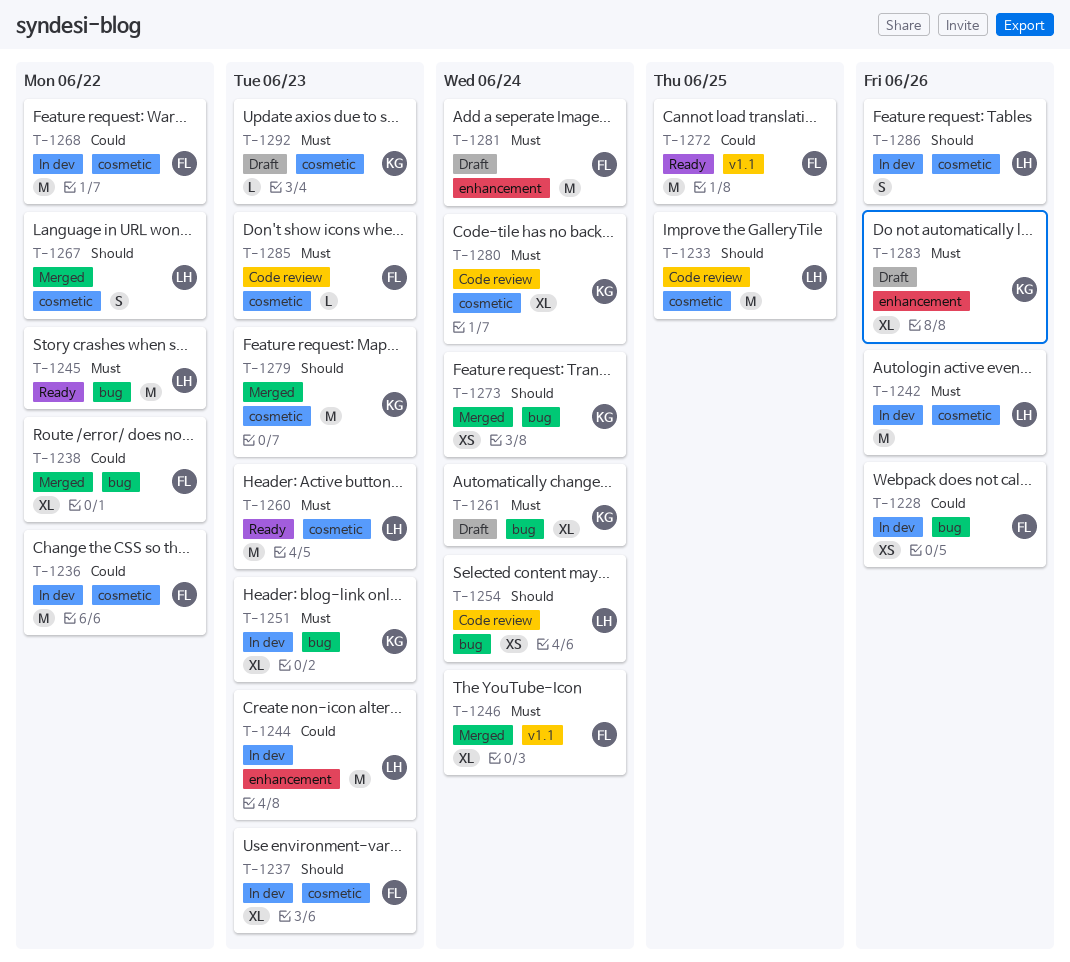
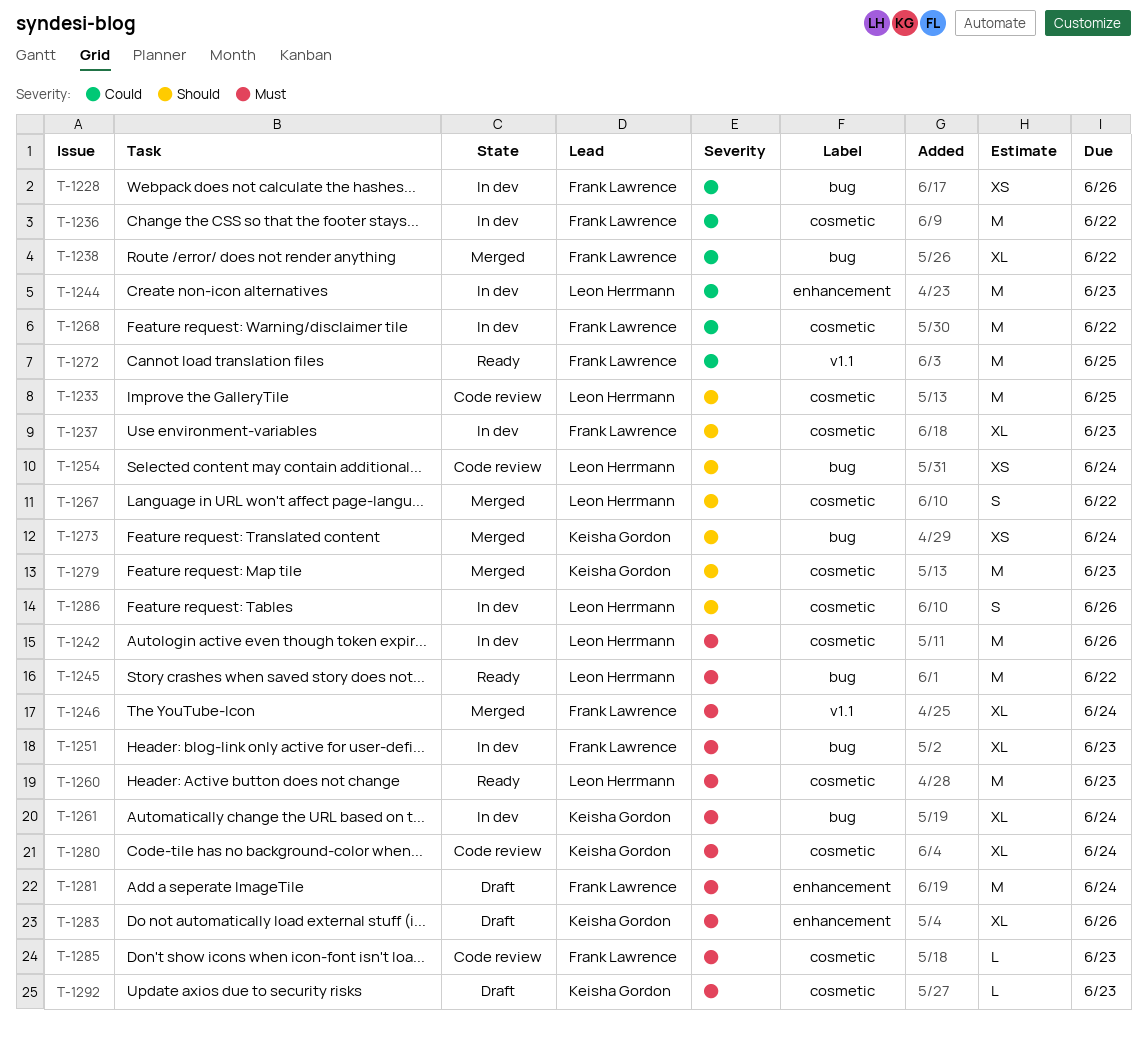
T-1251, owner: Keisha Gordon -> Frank Lawrence
T-1261, status: Draft -> In dev

